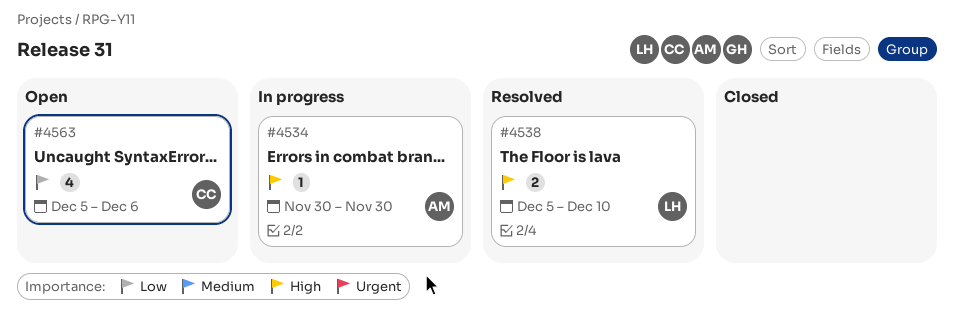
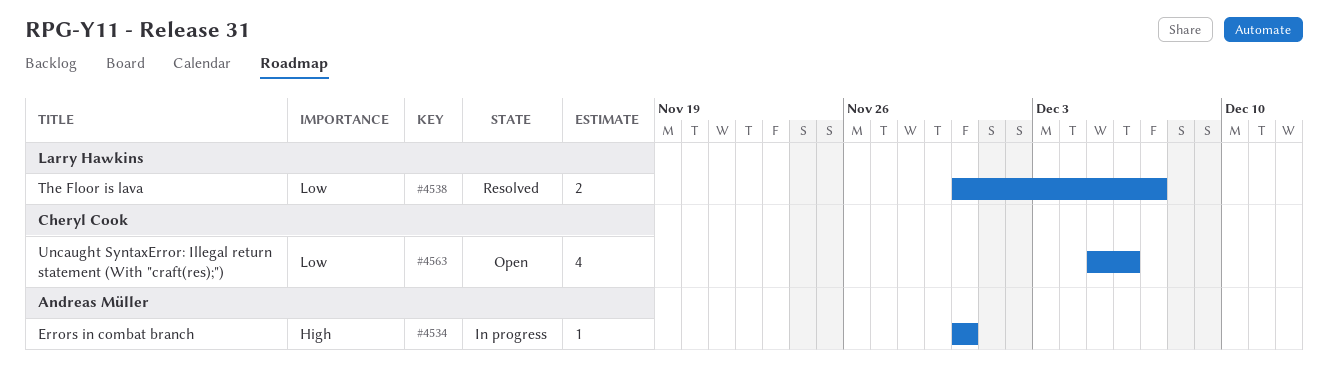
#4538, priority: High -> Low
#4538, start: Dec 5 -> Nov 30
#4538, due: Dec 10 -> Dec 7

